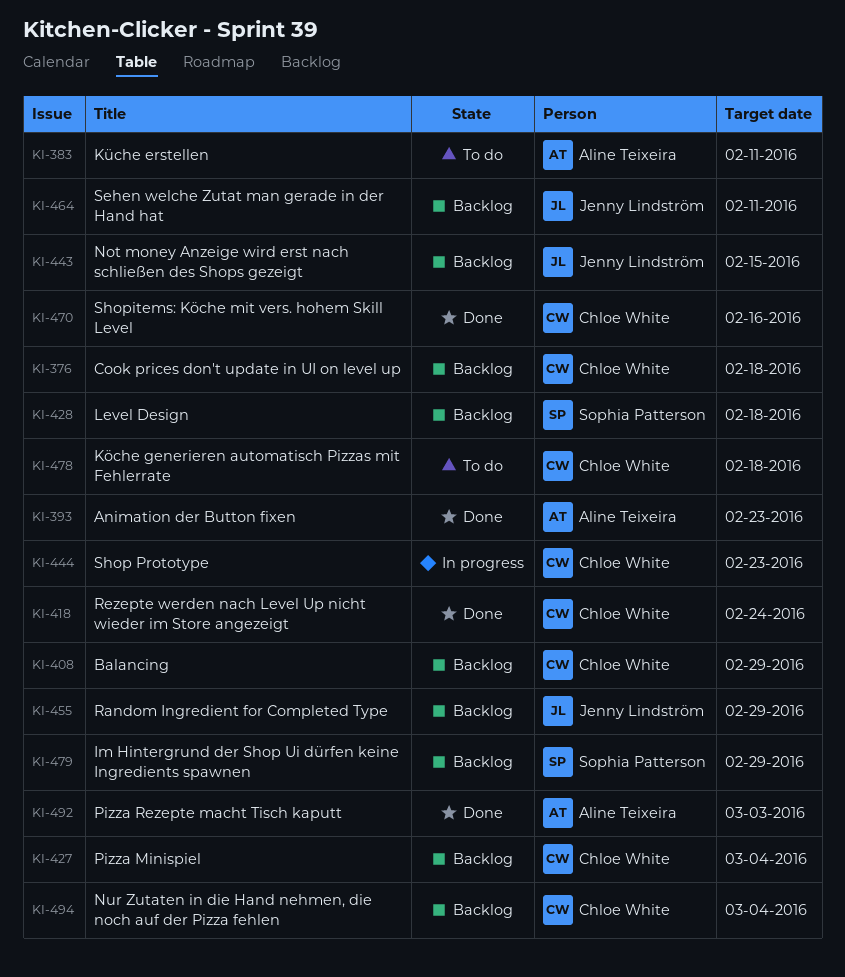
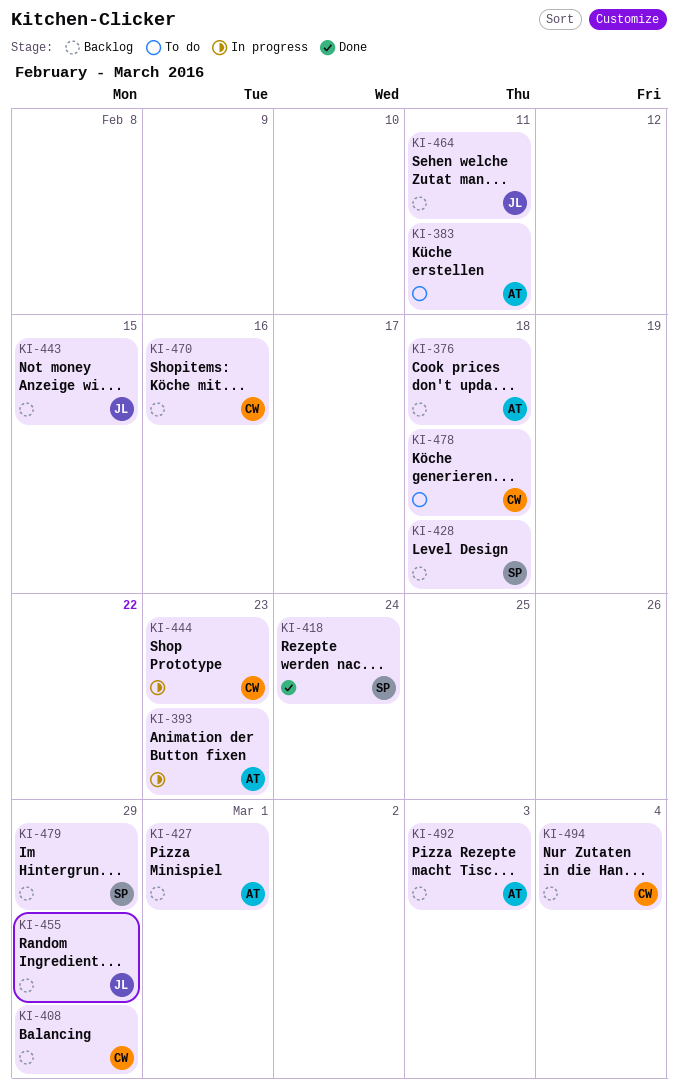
KI-376, owner: Chloe White -> Aline Teixeira
KI-393, status: Done -> In progress
KI-418, owner: Chloe White -> Sophia Patterson
KI-427, owner: Chloe White -> Aline Teixeira
KI-427, due: Mar 4 -> Mar 1
KI-470, status: Done -> Backlog
KI-492, status: Done -> Backlog

